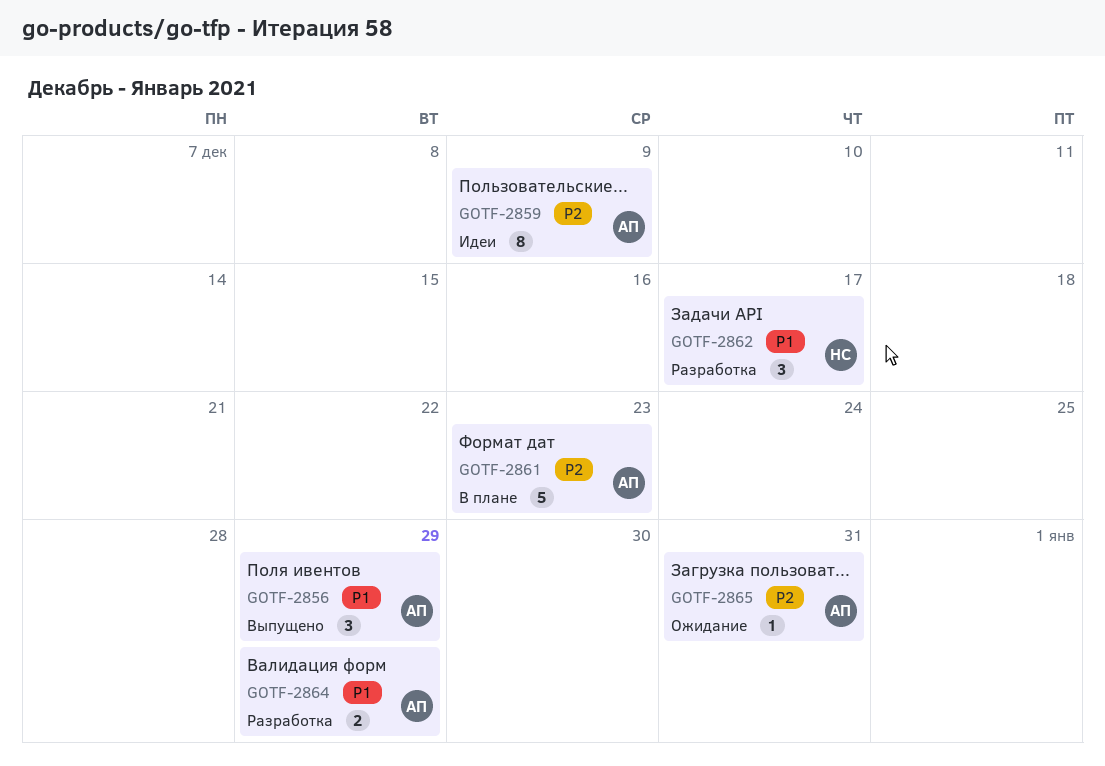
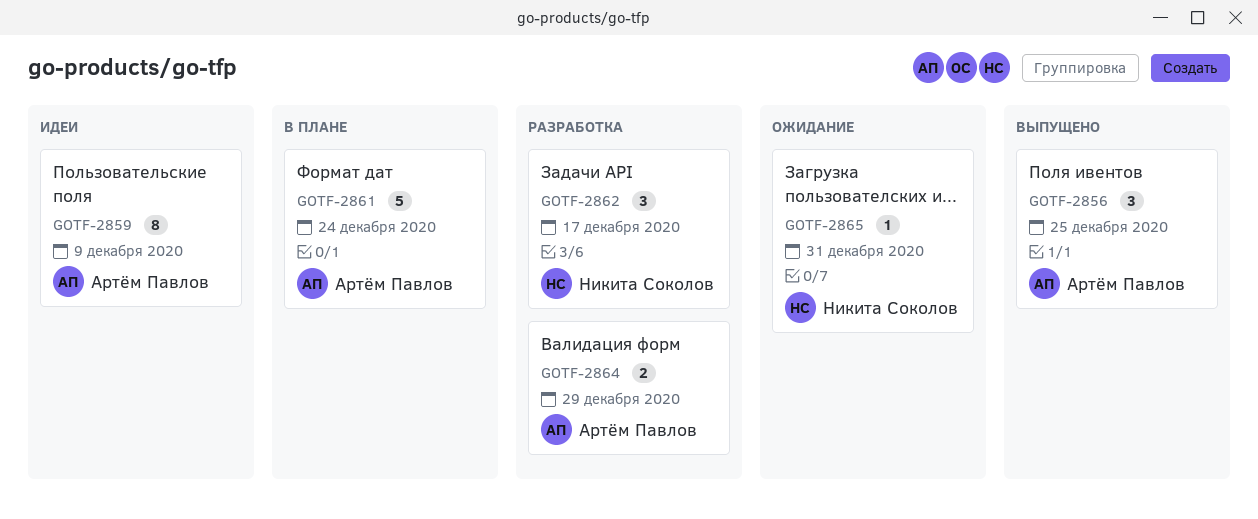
GOTF-2856, due: Dec 29 -> Dec 25
GOTF-2861, due: Dec 23 -> Dec 24
GOTF-2865, owner: Артём Павлов -> Никита Соколов

